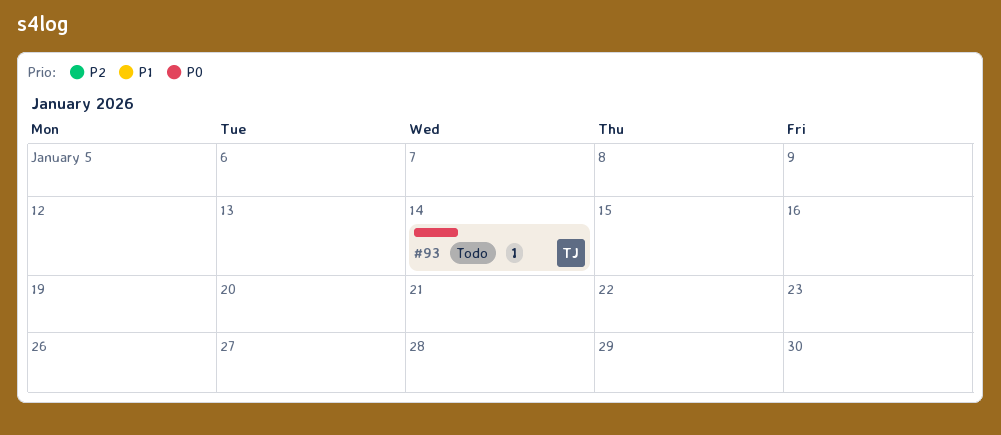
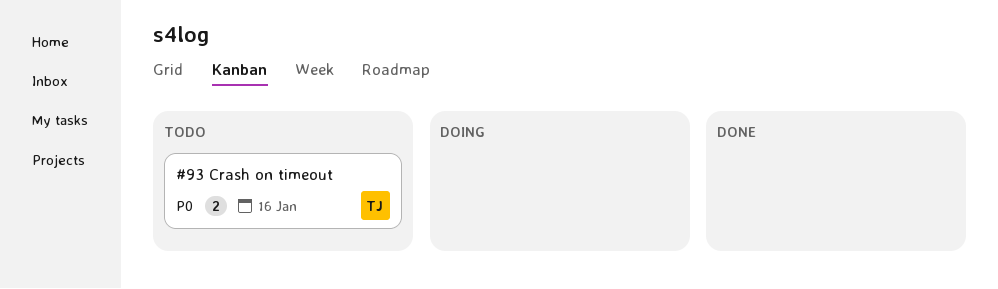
#93, estimate: 1 -> 2
#93, due: Jan 14 -> Jan 16

